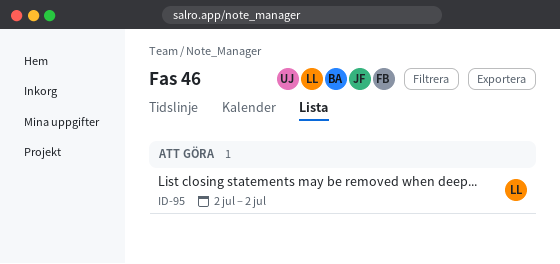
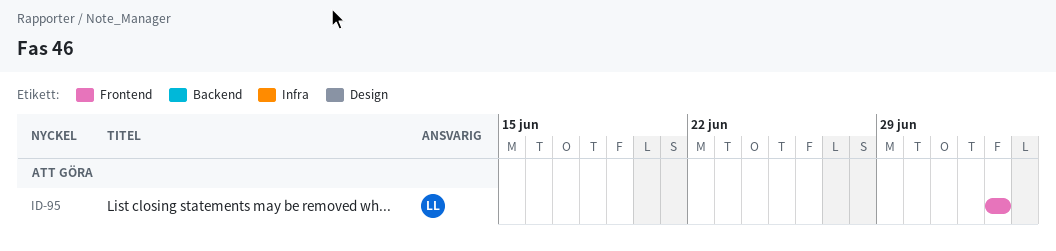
ID-95, start: Jul 2 -> Jul 3
ID-95, due: Jul 2 -> Jul 3

